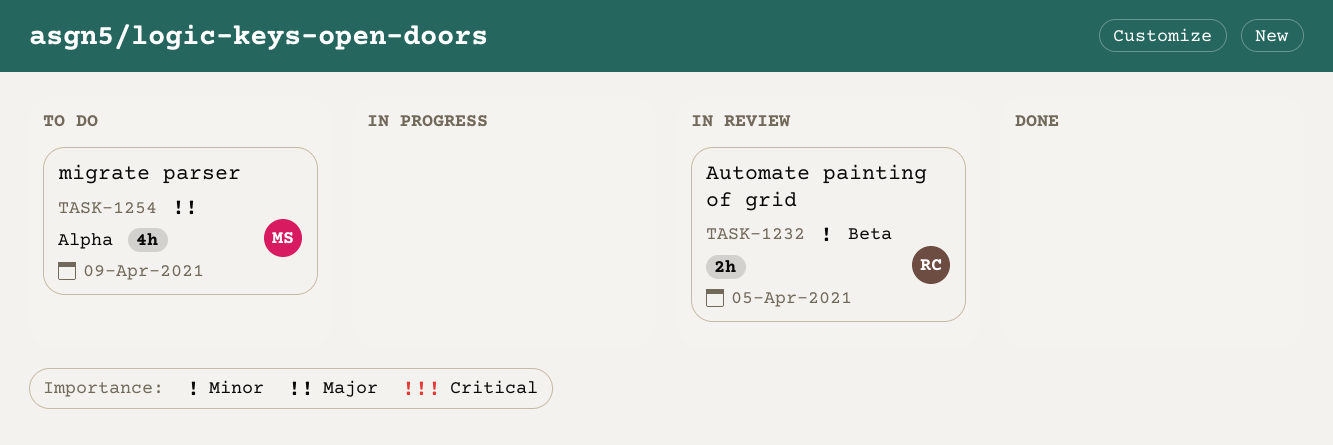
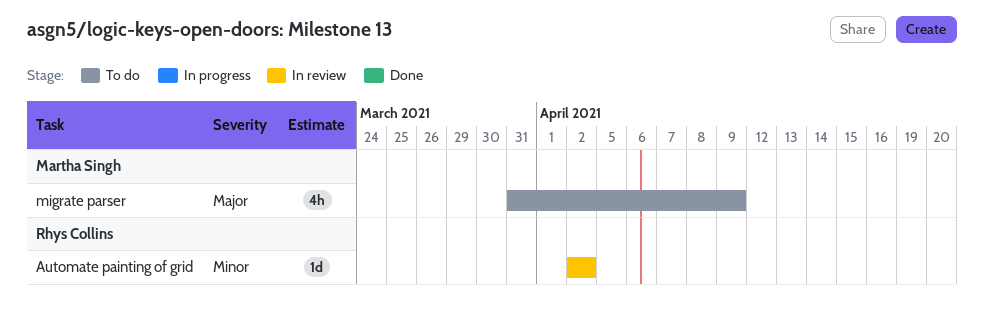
Automate painting of grid, estimate: 2h -> 1d
Automate painting of grid, due: Apr 5 -> Apr 2

